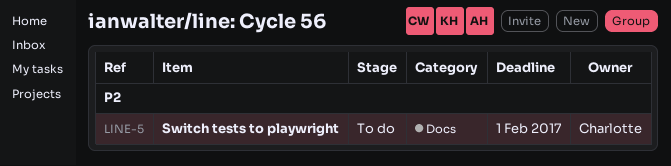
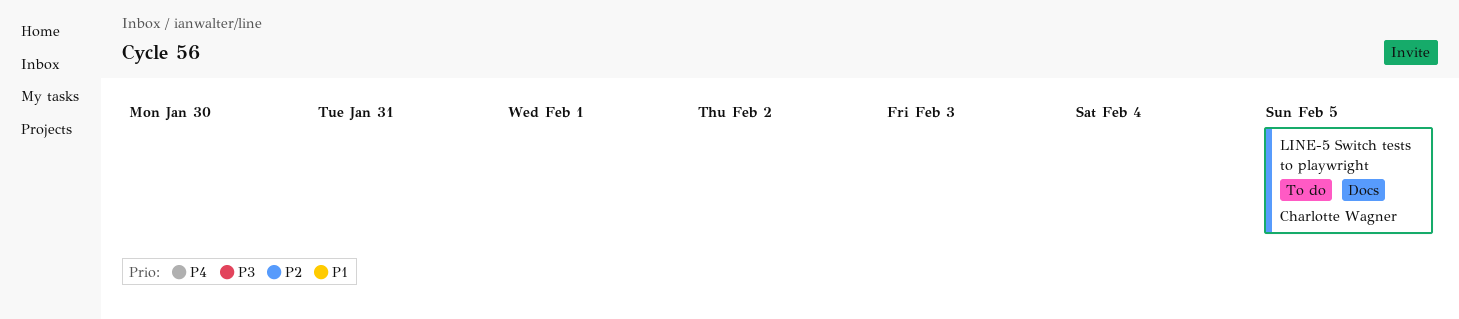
LINE-5, due: Feb 1 -> Feb 5

